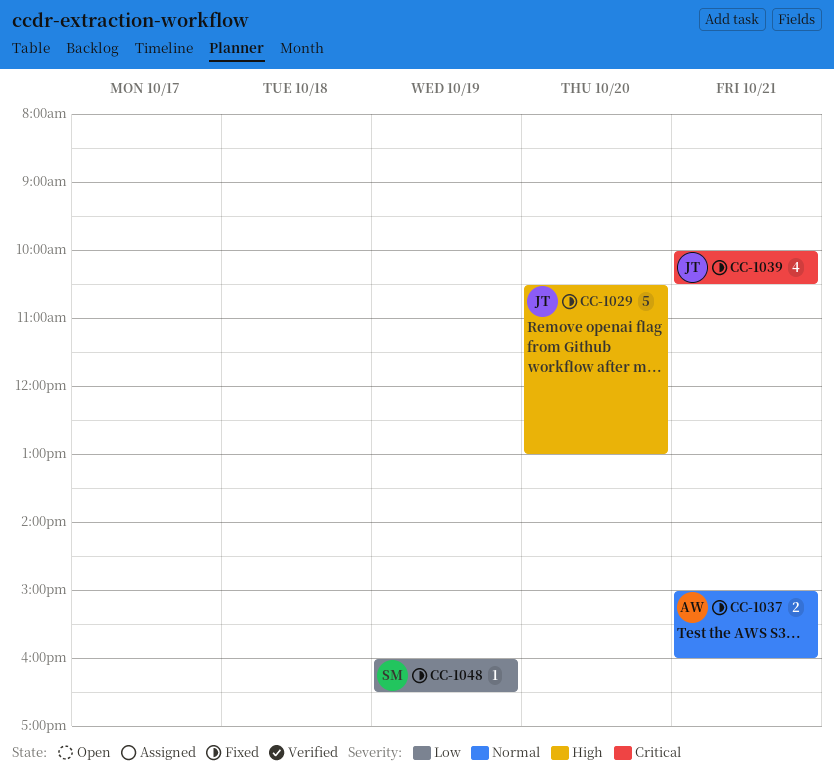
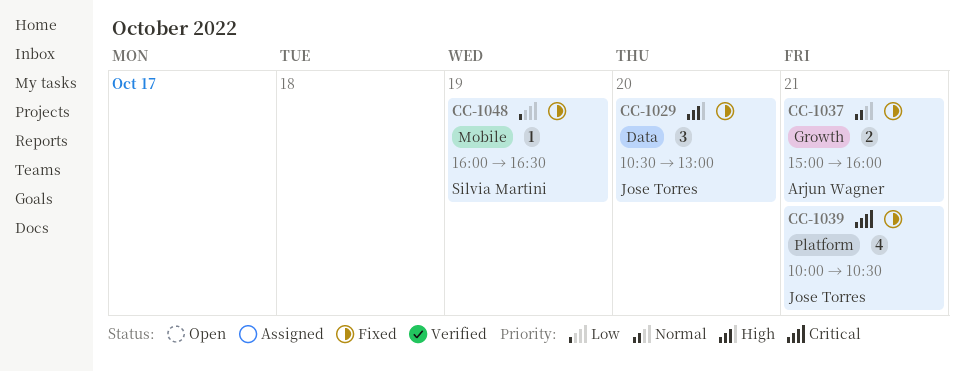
CC-1029, estimate: 5 -> 3

